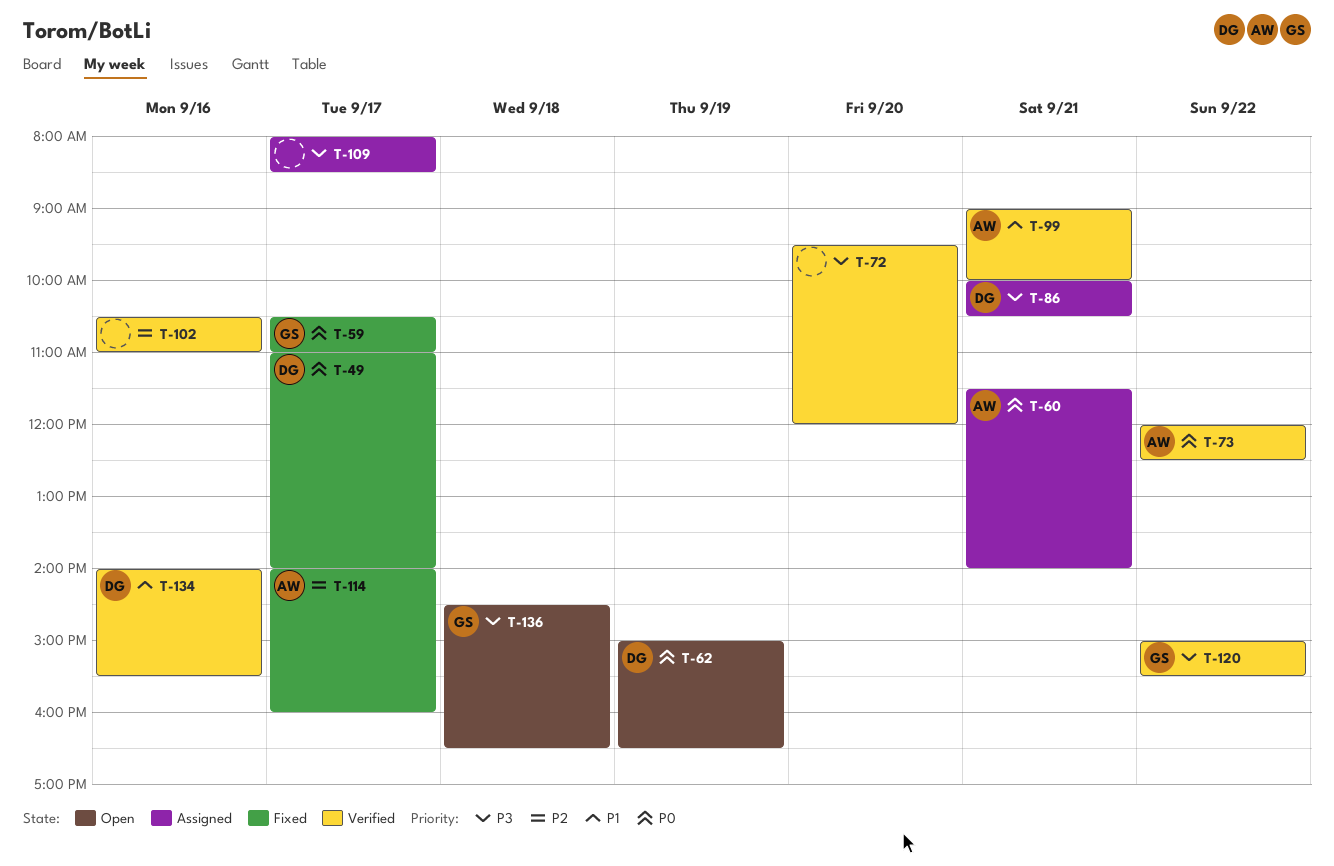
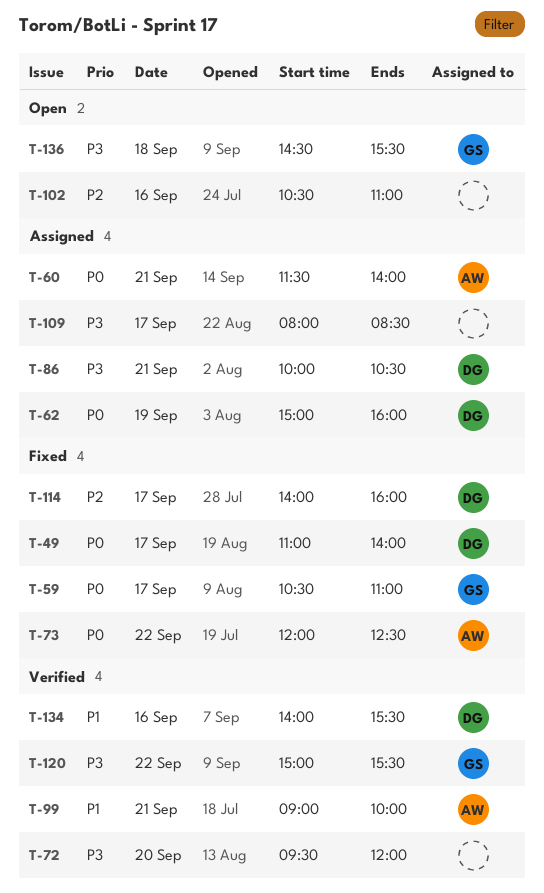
T-62, status: Open -> Assigned
T-62, ends: 16:30 -> 16:00
T-73, status: Verified -> Fixed
T-102, status: Verified -> Open
T-114, owner: AW -> DG
T-136, ends: 16:30 -> 15:30

